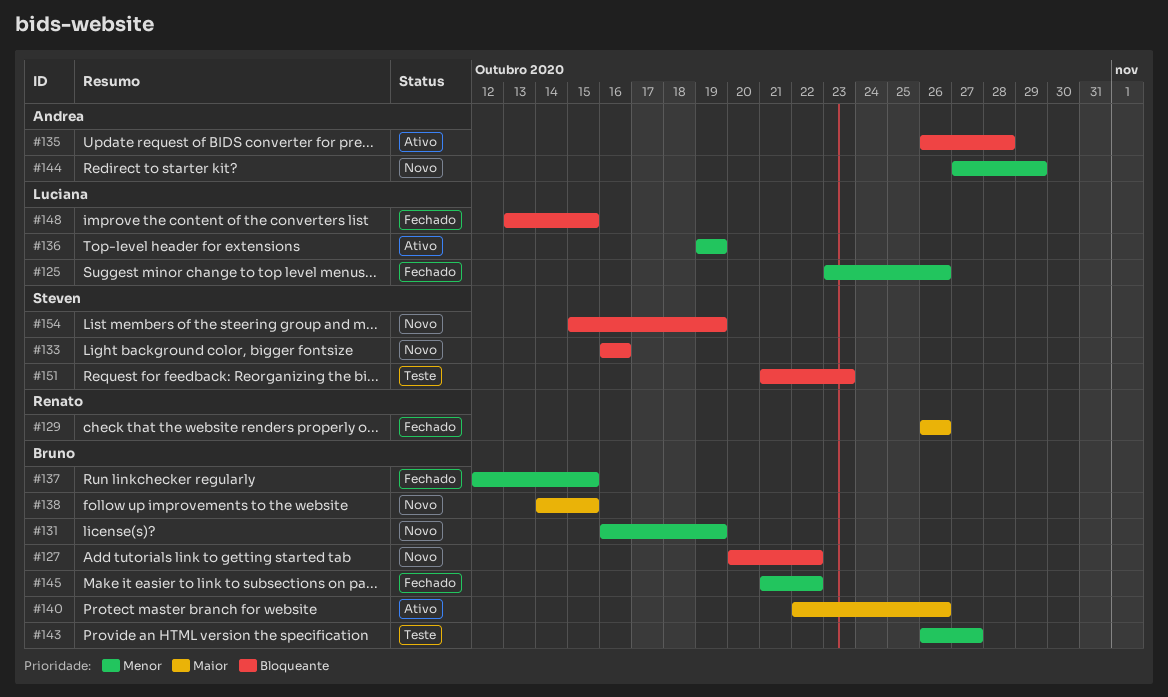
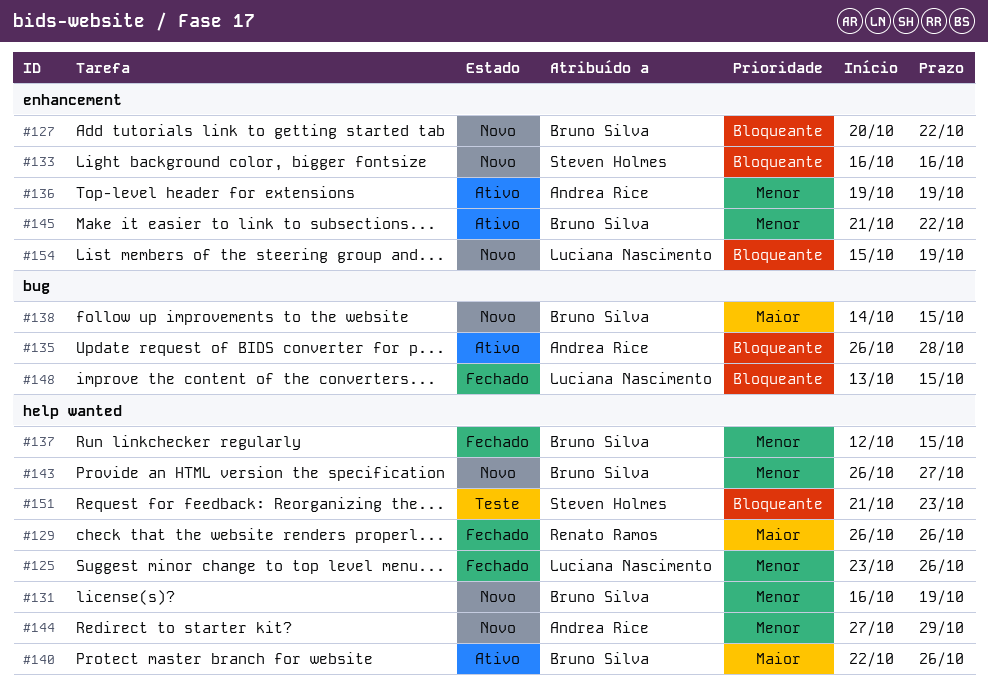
#136, owner: Luciana Nascimento -> Andrea Rice
#143, status: Teste -> Novo
#145, status: Fechado -> Ativo
#154, owner: Steven Holmes -> Luciana Nascimento

